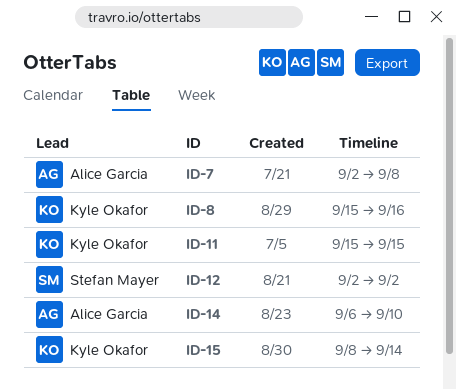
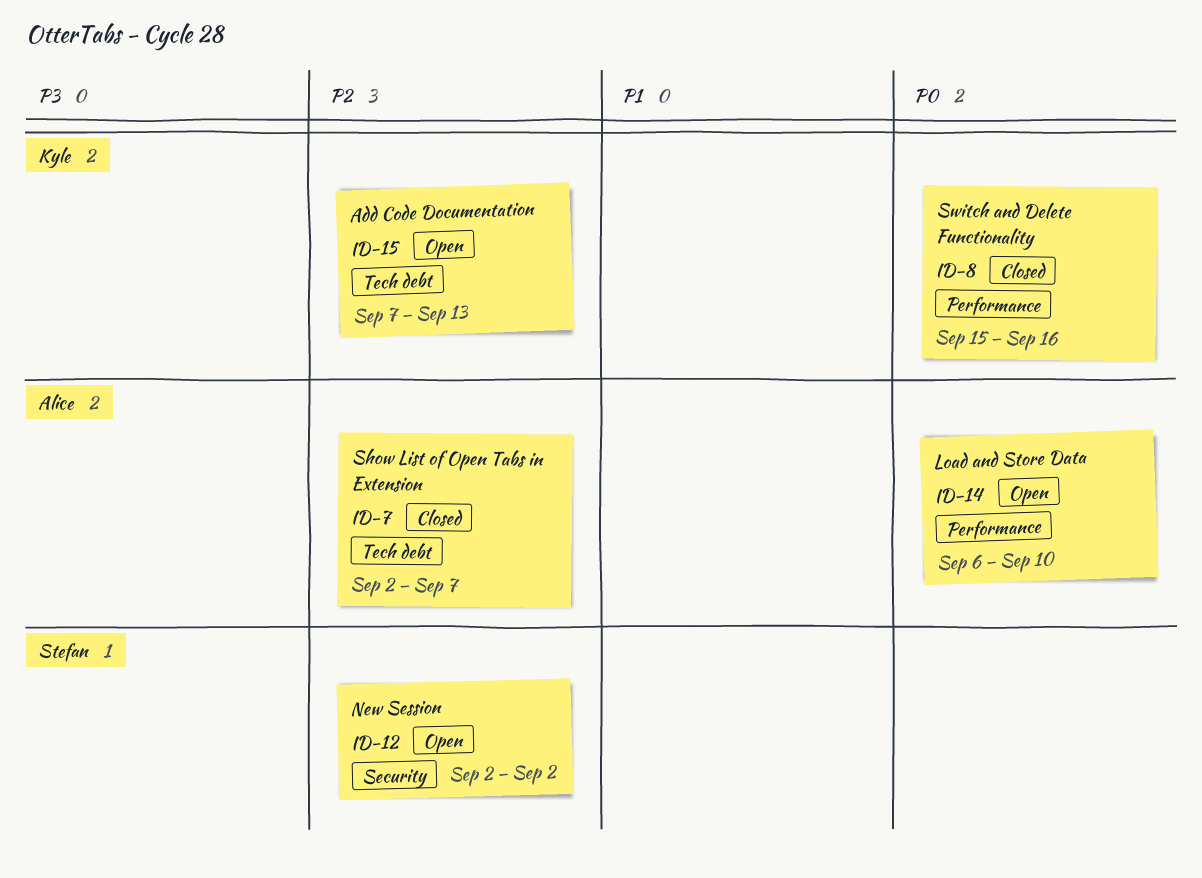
ID-7, due: Sep 8 -> Sep 7
ID-11: present -> none
ID-15, start: Sep 8 -> Sep 7
ID-15, due: Sep 14 -> Sep 13

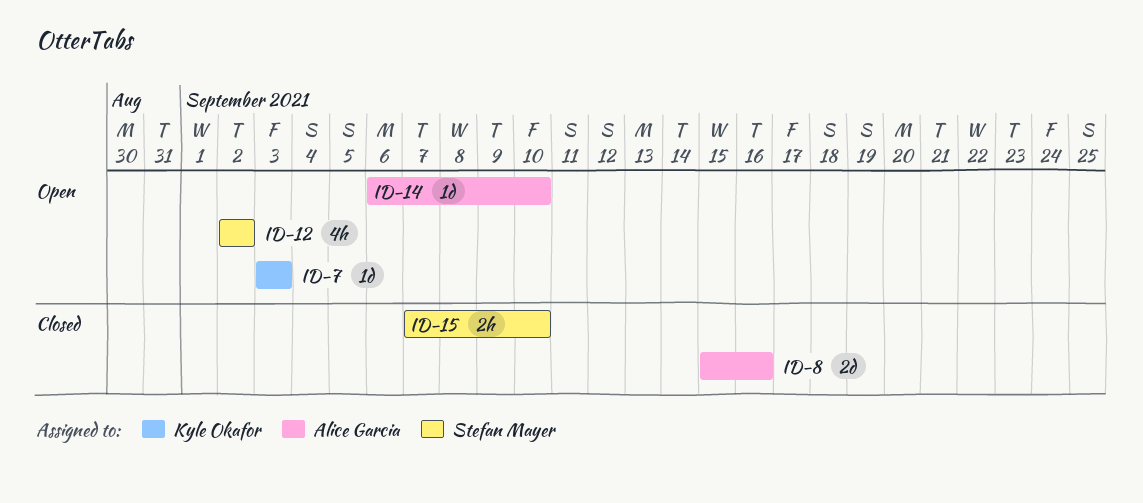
ID-7, status: Closed -> Open
ID-7, owner: Alice Garcia -> Kyle Okafor
ID-7, start: Sep 2 -> Sep 3
ID-7, due: Sep 7 -> Sep 3
ID-8, owner: Kyle Okafor -> Alice Garcia
ID-15, status: Open -> Closed
ID-15, owner: Kyle Okafor -> Stefan Mayer
ID-15, due: Sep 13 -> Sep 10

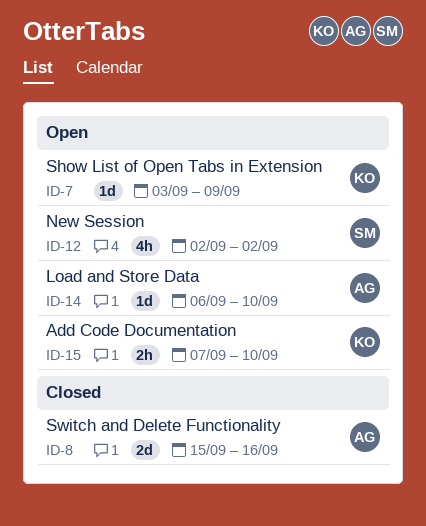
ID-7, due: Sep 3 -> Sep 9
ID-15, status: Closed -> Open
ID-15, owner: Stefan Mayer -> Kyle Okafor

